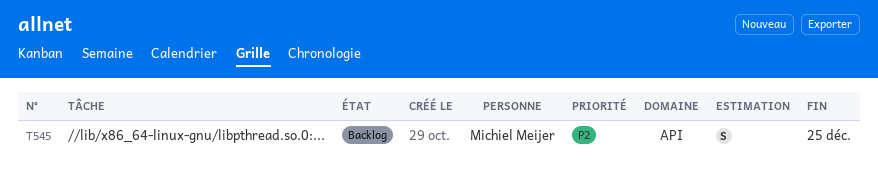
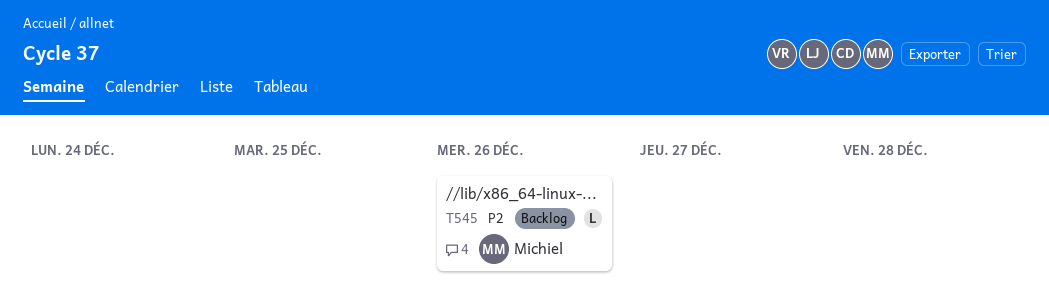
T545, estimate: S -> L
T545, due: Dec 25 -> Dec 26

